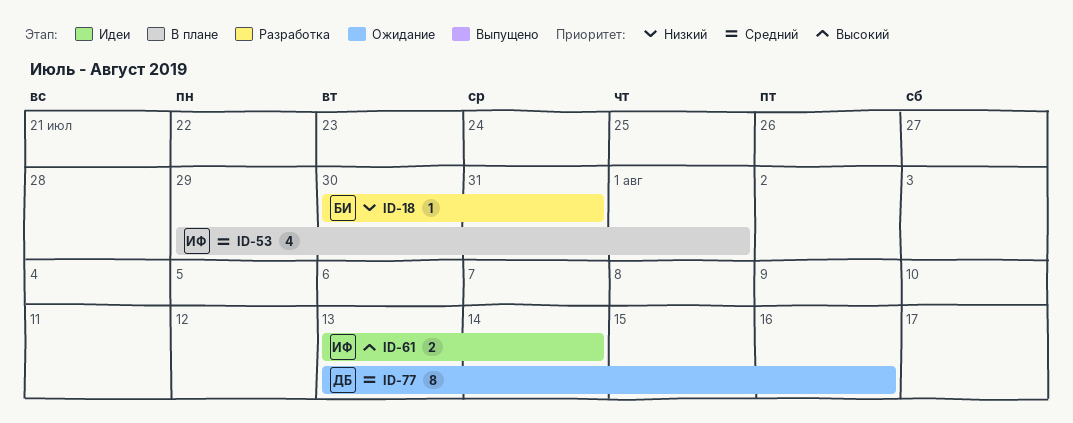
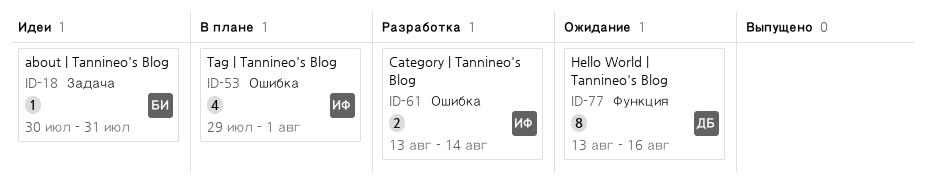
ID-18, status: Разработка -> Идеи
ID-61, status: Идеи -> Разработка

